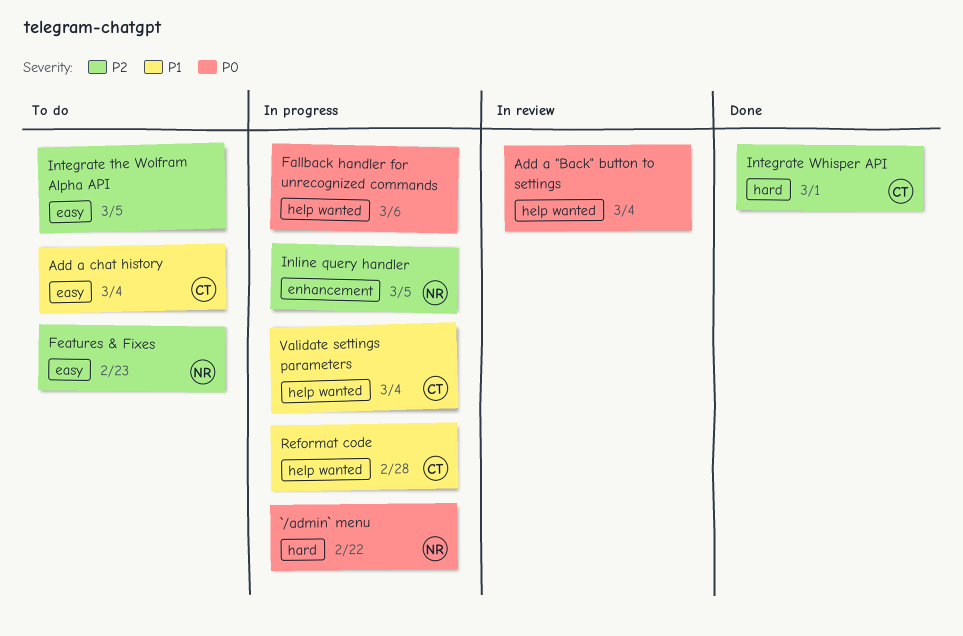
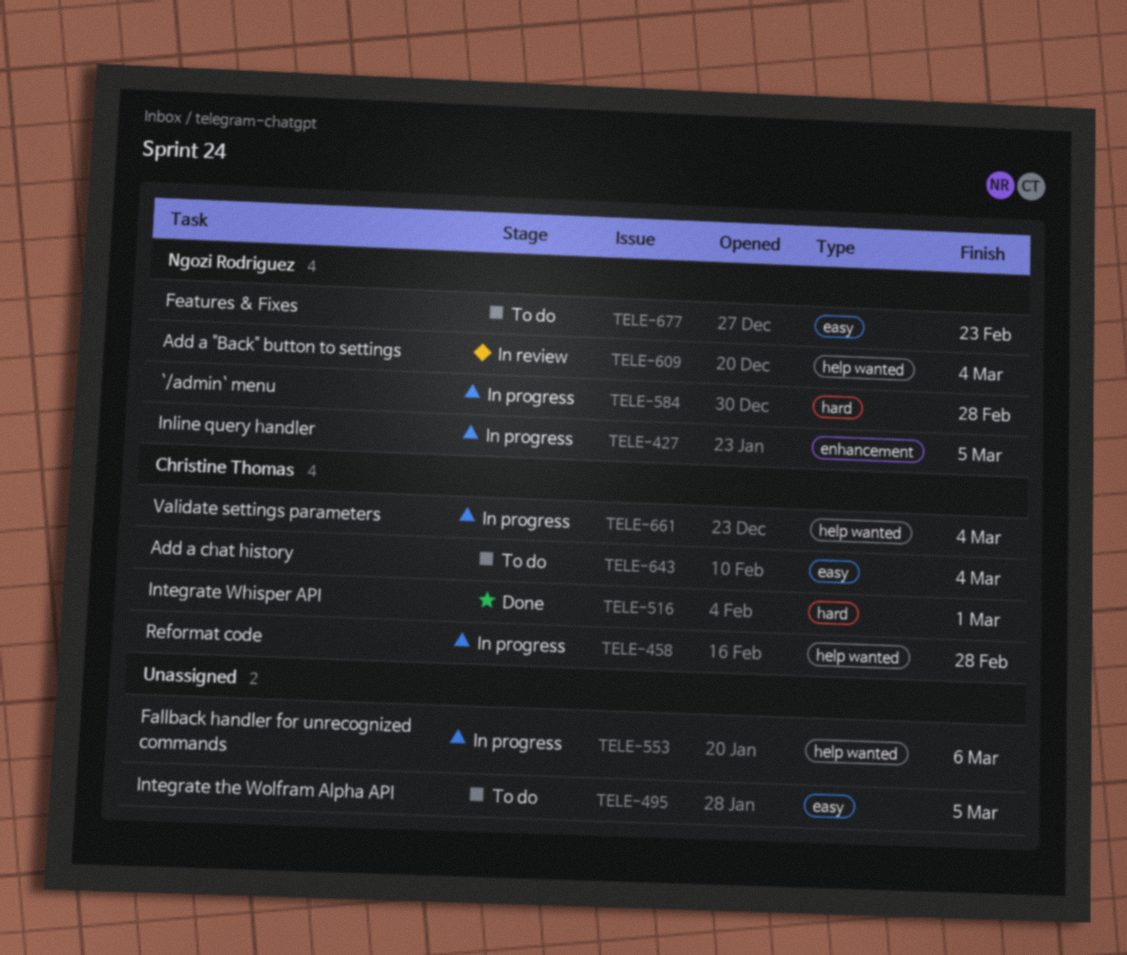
`/admin` menu, due: Feb 22 -> Feb 28
Add a "Back" button to settings, owner: none -> Ngozi Rodriguez

